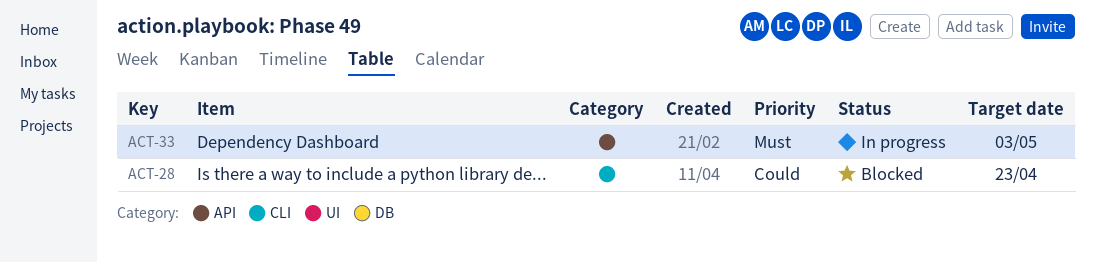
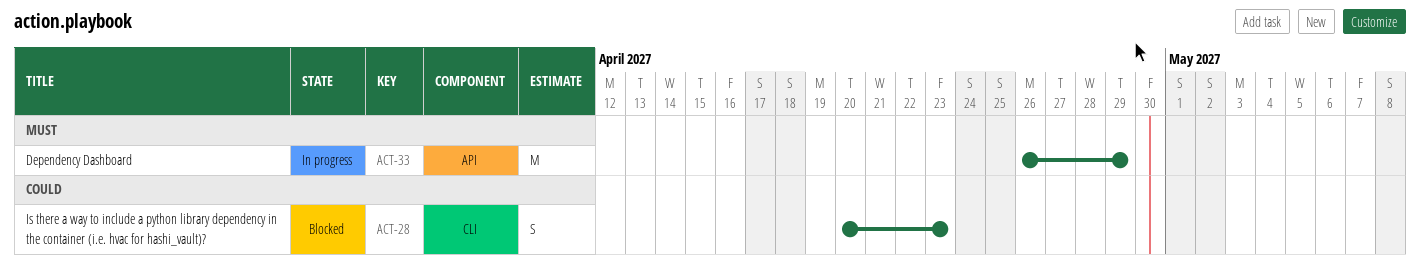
ACT-33, due: May 3 -> Apr 29

